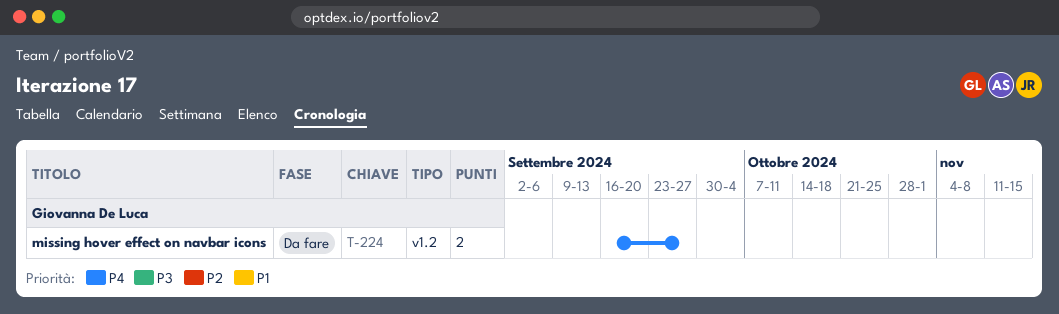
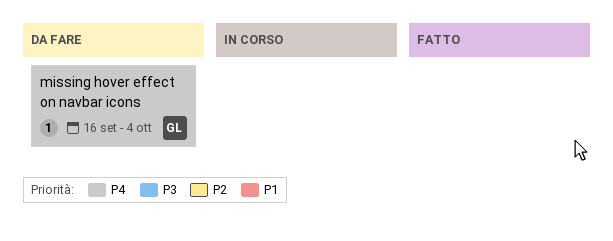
missing hover effect on navbar icons, estimate: 2 -> 1
missing hover effect on navbar icons, due: Sep 27 -> Oct 4

